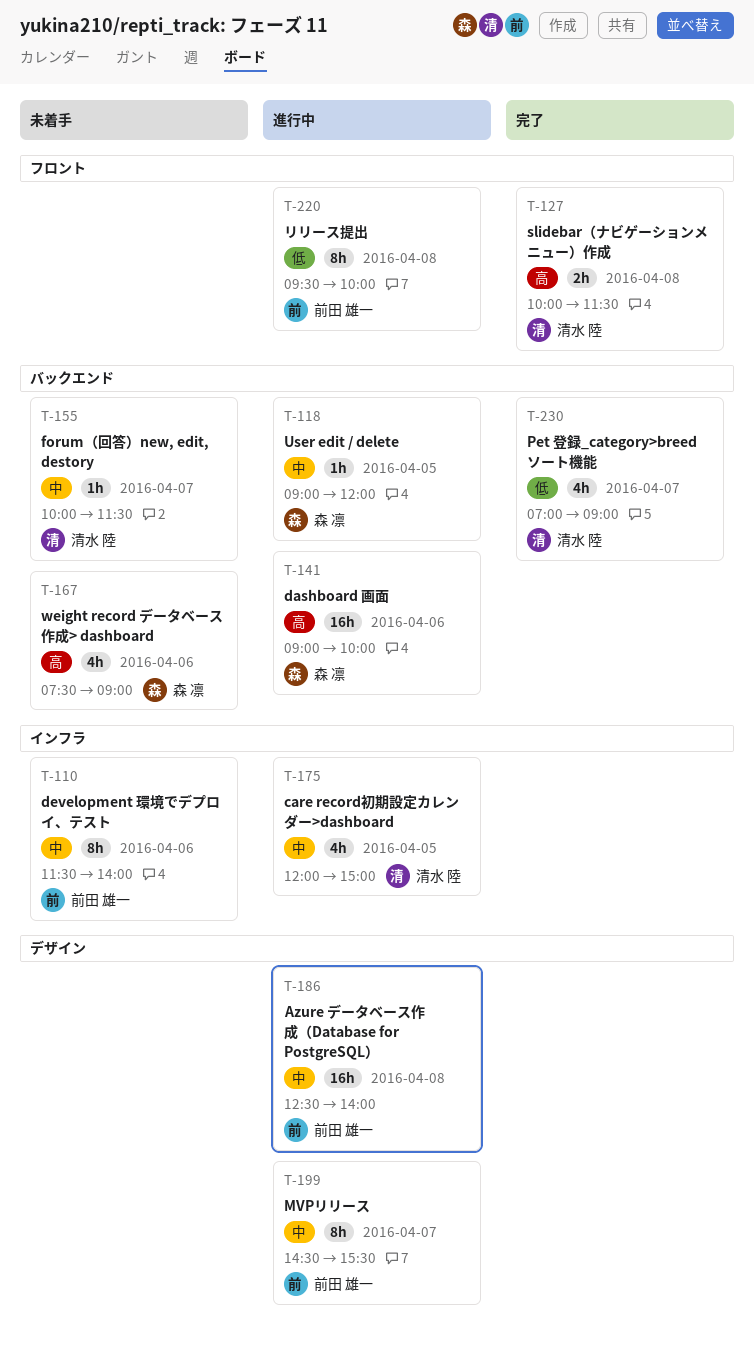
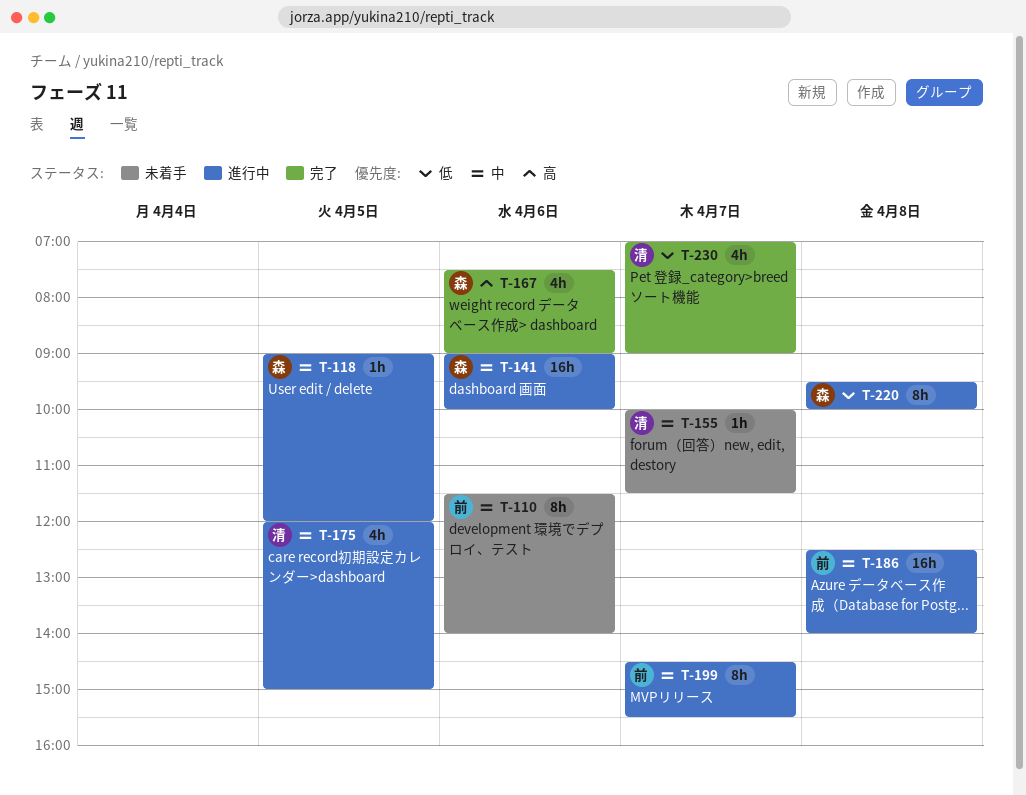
T-127: present -> none
T-141, priority: 高 -> 中
T-167, status: 未着手 -> 完了
T-220, owner: 前田 雄一 -> 森 凛

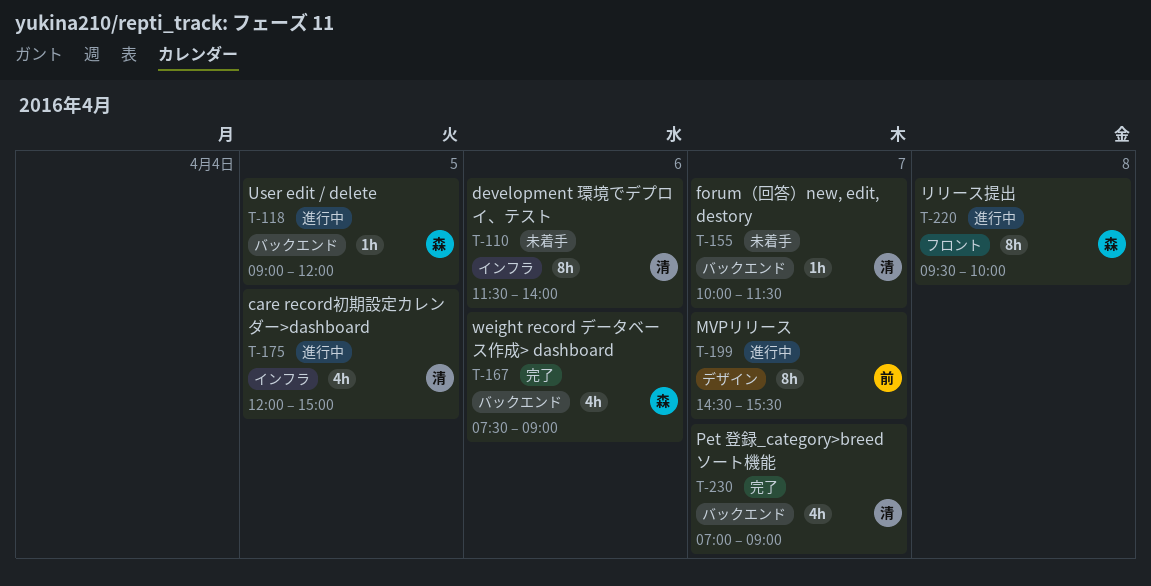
T-110, owner: 前 -> 清
T-141: present -> none
T-186: present -> none

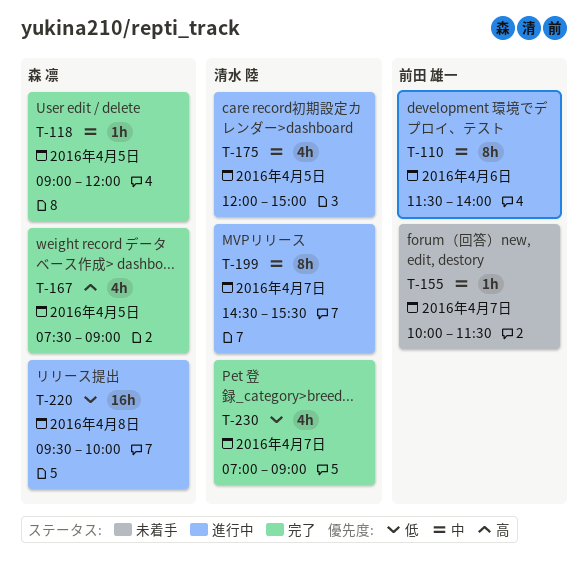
T-110, status: 未着手 -> 進行中
T-110, owner: 清水 陸 -> 前田 雄一
T-118, status: 進行中 -> 完了
T-155, owner: 清水 陸 -> 前田 雄一
T-167, day: Apr 6 -> Apr 5
T-199, owner: 前田 雄一 -> 清水 陸
T-220, estimate: 8h -> 16h

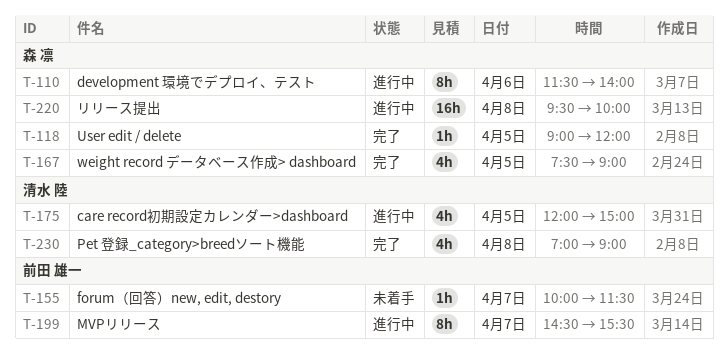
T-110, owner: 前田 雄一 -> 森 凛
T-199, owner: 清水 陸 -> 前田 雄一
T-230, day: Apr 7 -> Apr 8

